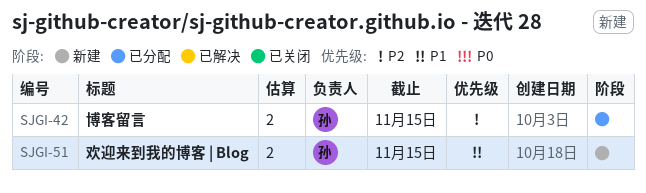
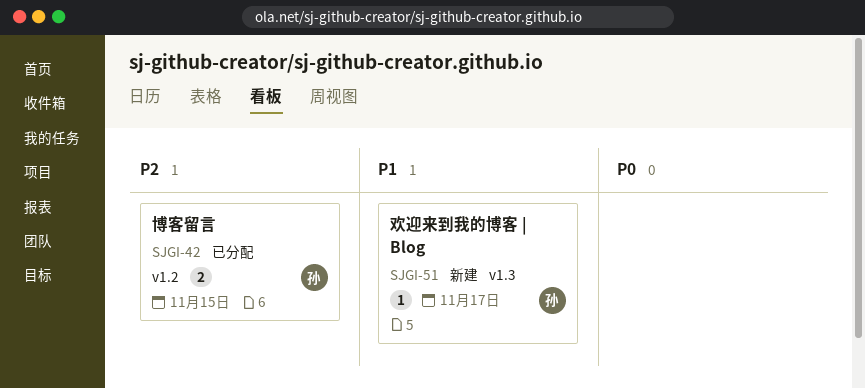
SJGI-51, estimate: 2 -> 1
SJGI-51, due: Nov 15 -> Nov 17

